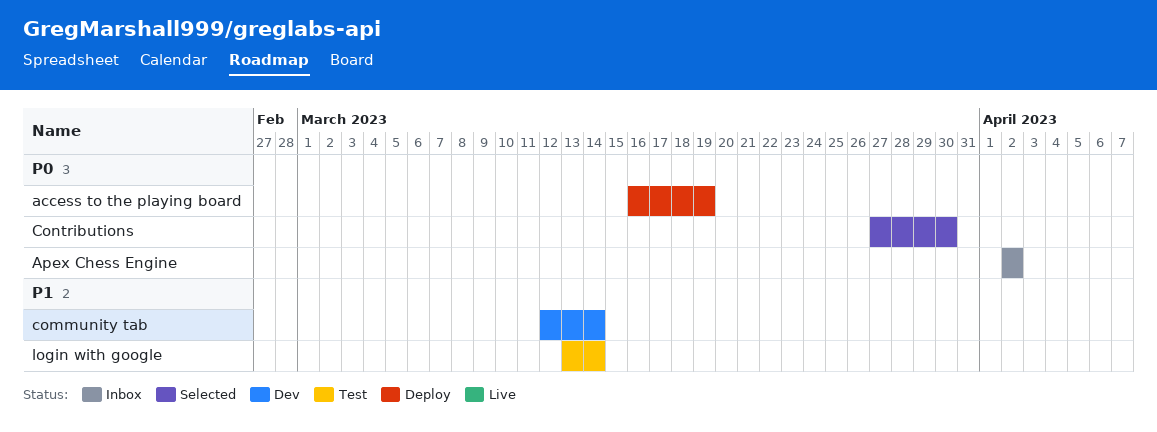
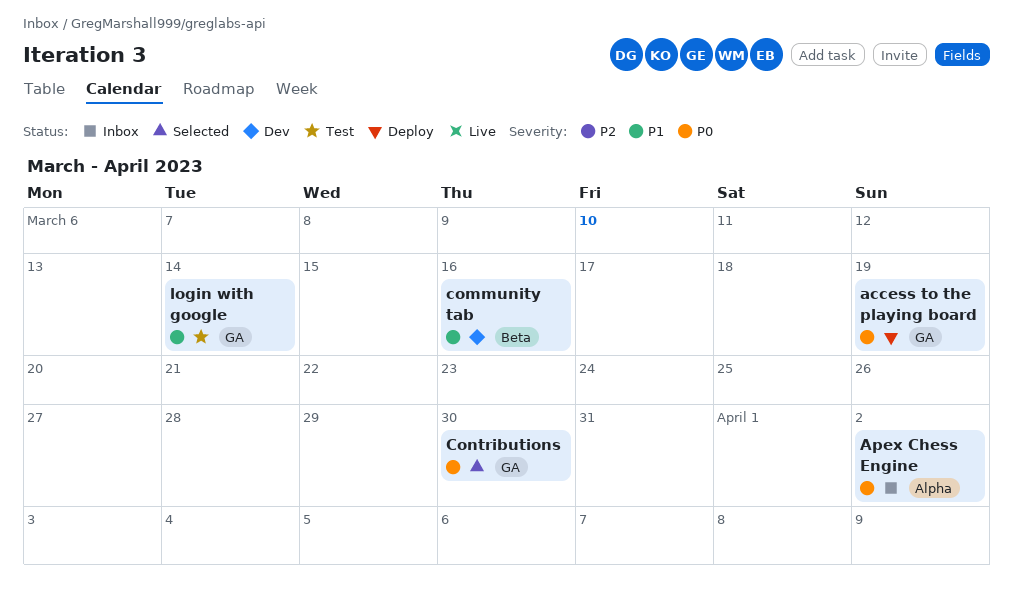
community tab, due: Mar 14 -> Mar 16

